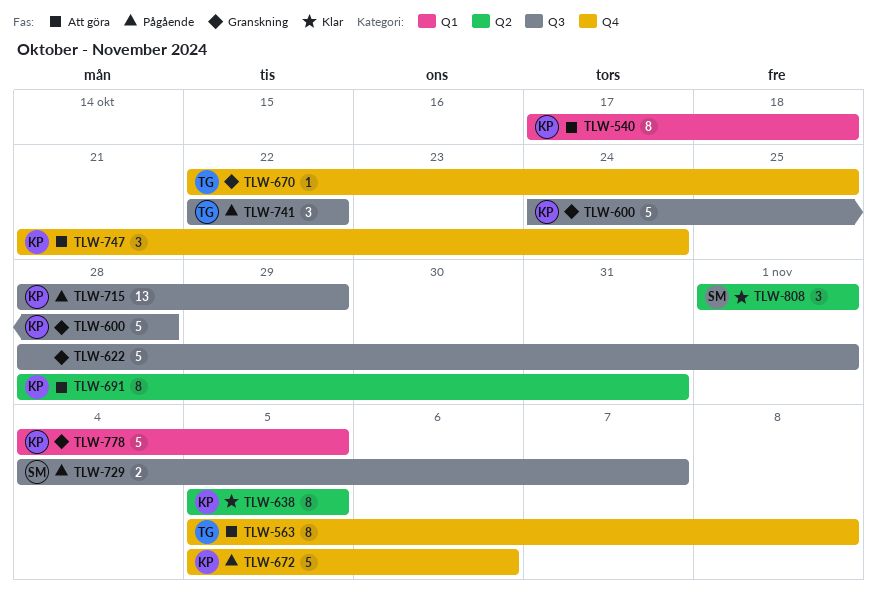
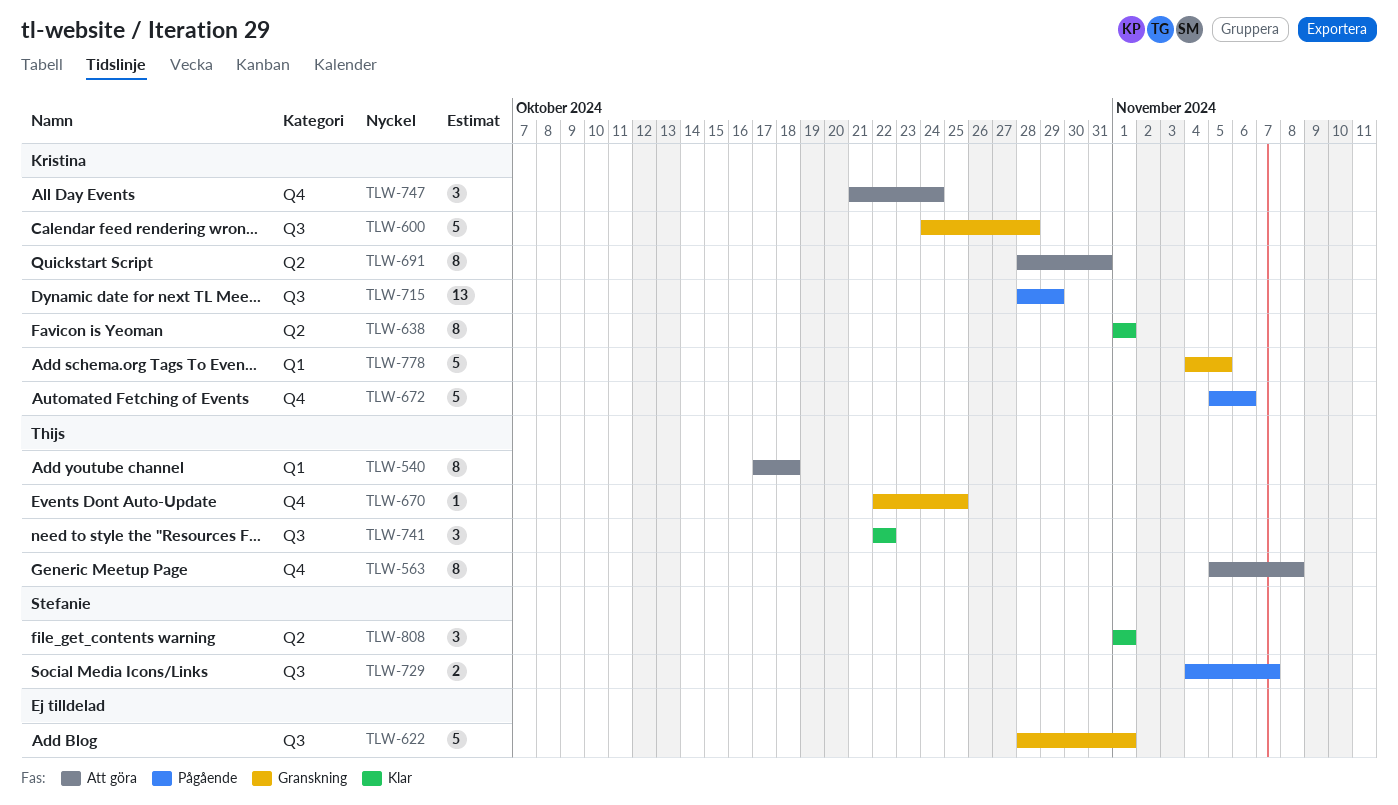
TLW-540, owner: Kristina -> Thijs
TLW-638, start: Nov 5 -> Nov 1
TLW-638, due: Nov 5 -> Nov 1
TLW-741, status: Pågående -> Klar

